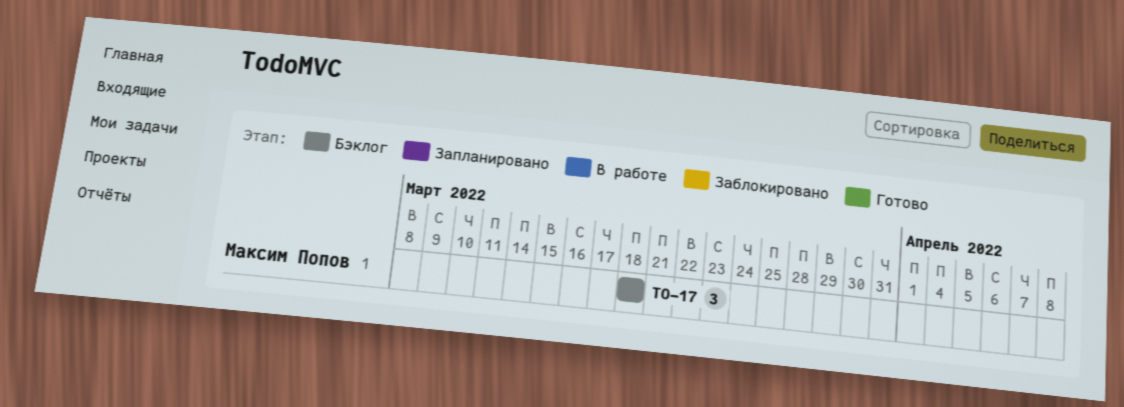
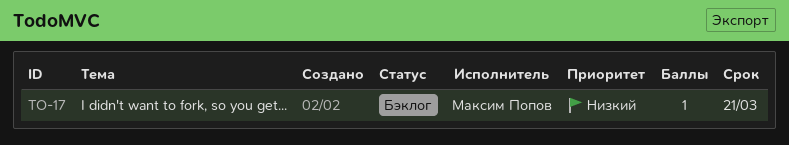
TO-17, estimate: 3 -> 1
TO-17, due: Mar 18 -> Mar 21

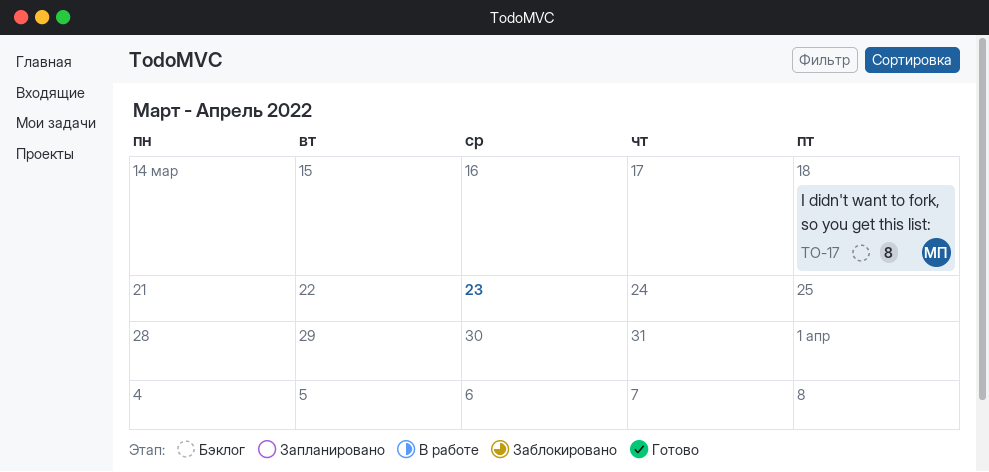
TO-17, estimate: 1 -> 8
TO-17, due: Mar 21 -> Mar 18

